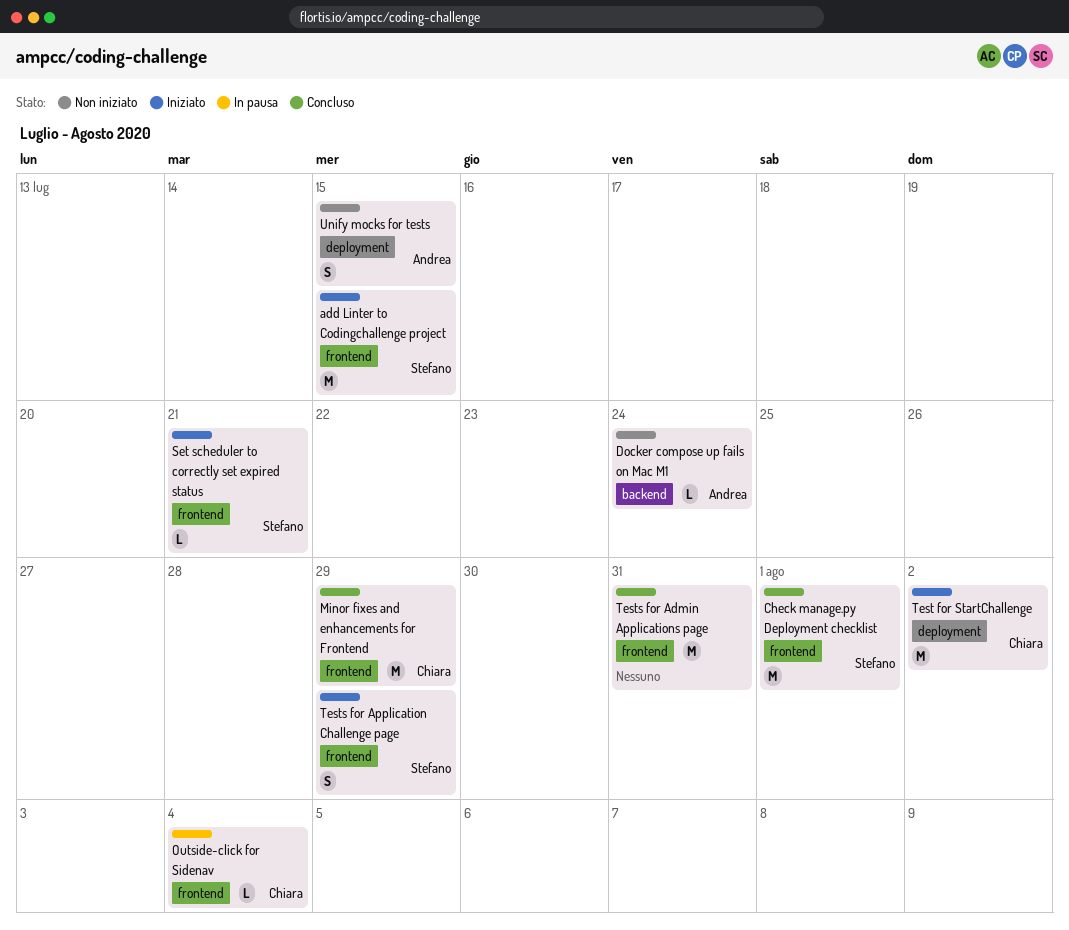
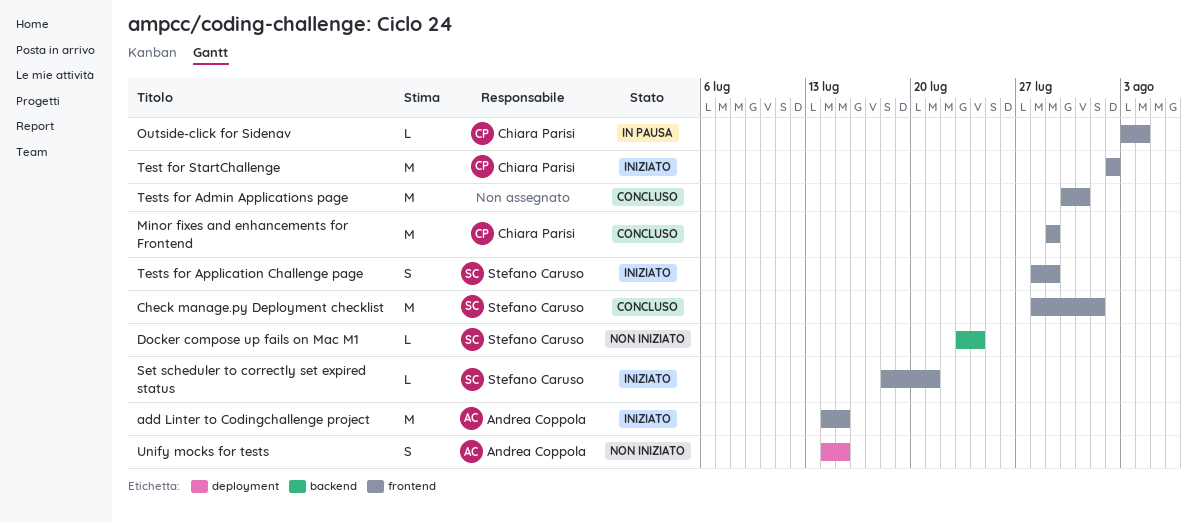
add Linter to Codingchallenge project, owner: Stefano Caruso -> Andrea Coppola
Docker compose up fails on Mac M1, owner: Andrea Coppola -> Stefano Caruso
Test for StartChallenge, label: deployment -> frontend

